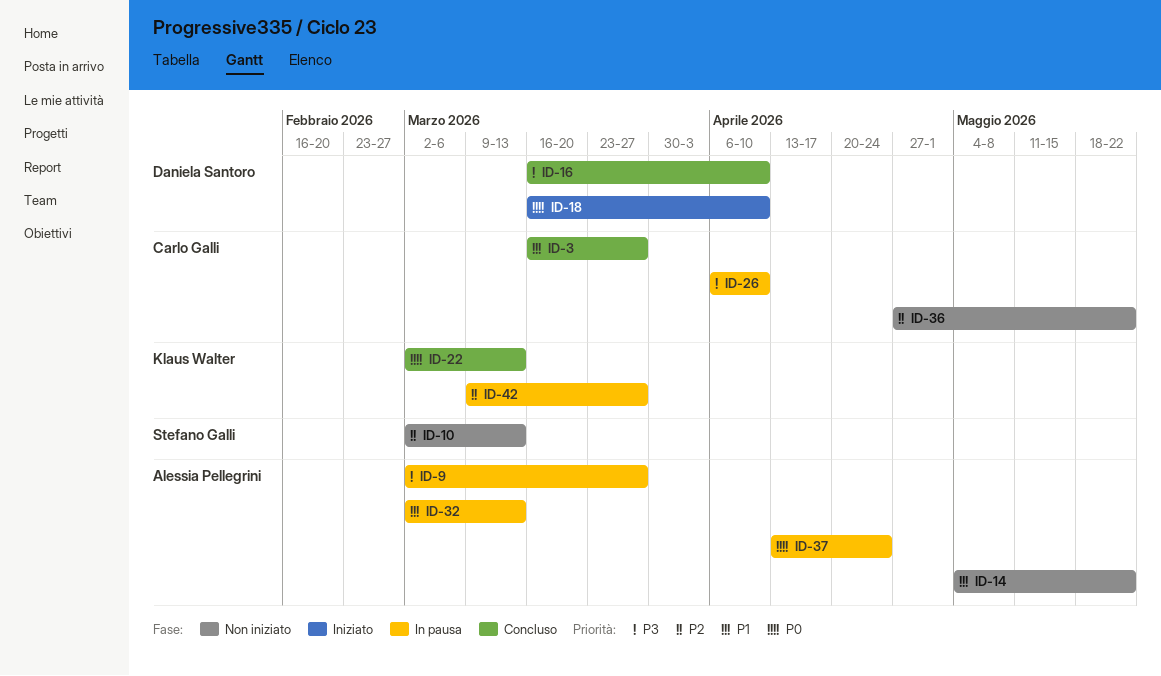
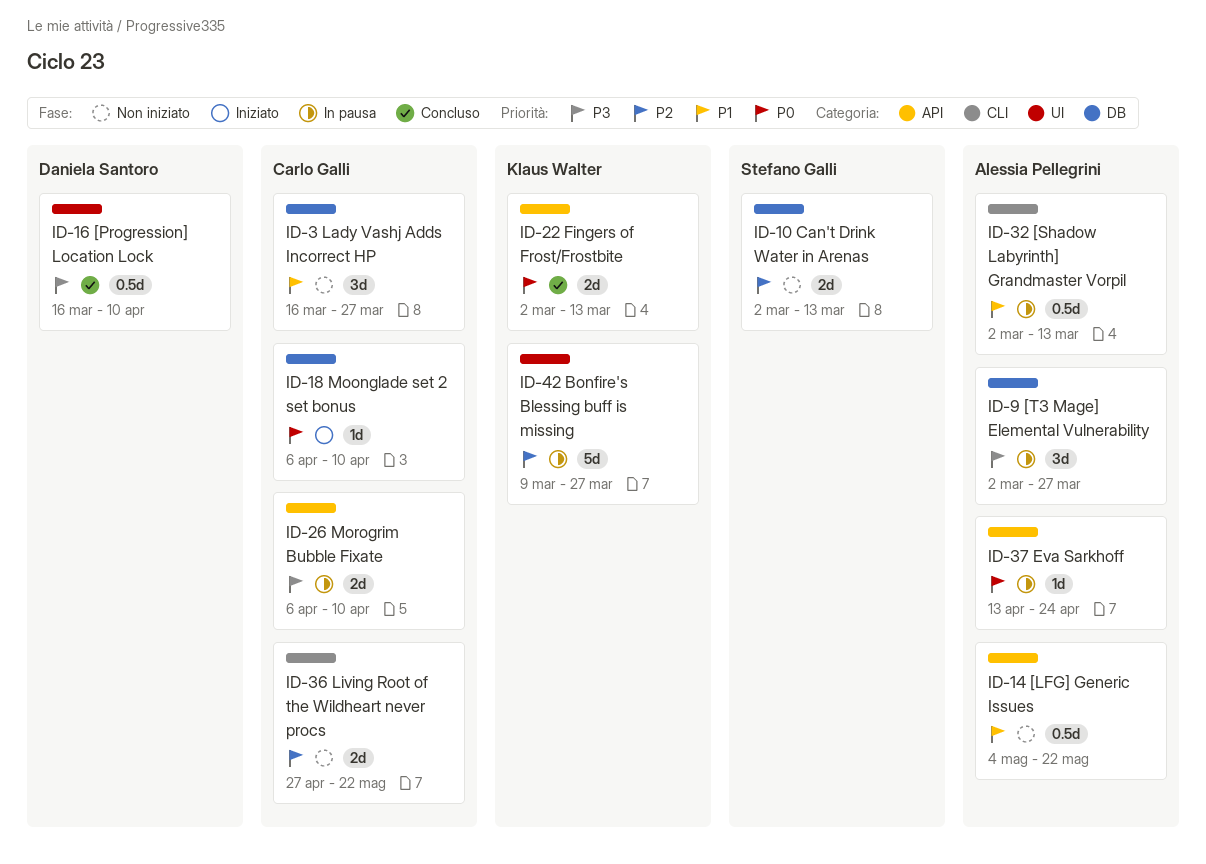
ID-3, status: Concluso -> Non iniziato
ID-18, owner: Daniela Santoro -> Carlo Galli
ID-18, start: Mar 16 -> Apr 6

